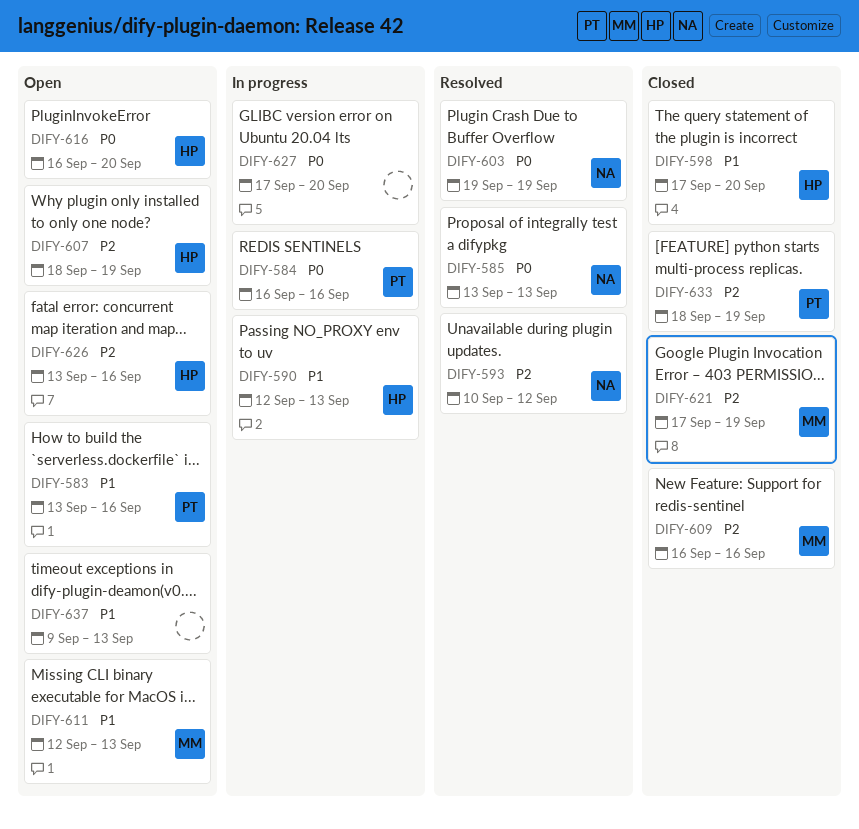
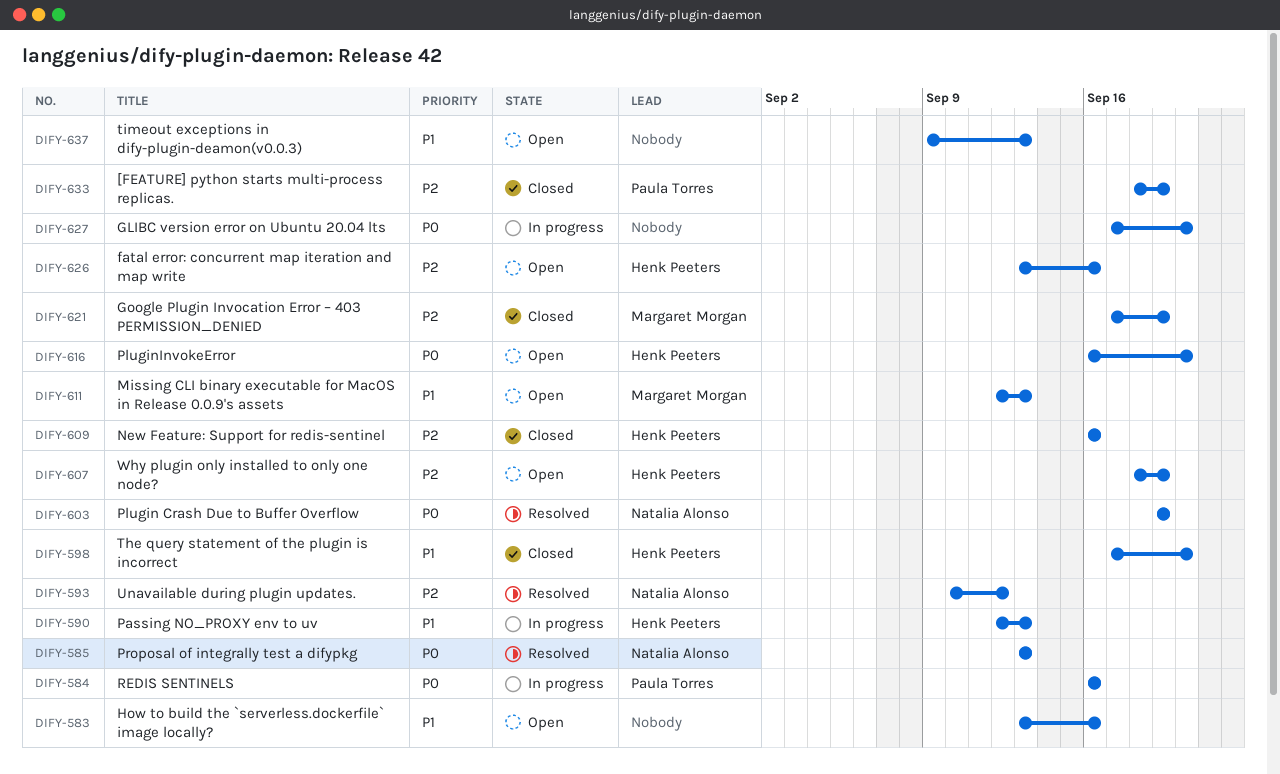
DIFY-583, owner: Paula Torres -> none
DIFY-609, owner: Margaret Morgan -> Henk Peeters

